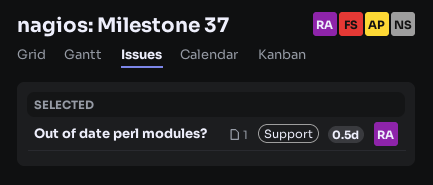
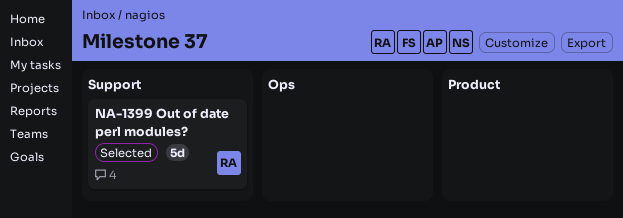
Out of date perl modules?, estimate: 0.5d -> 5d

